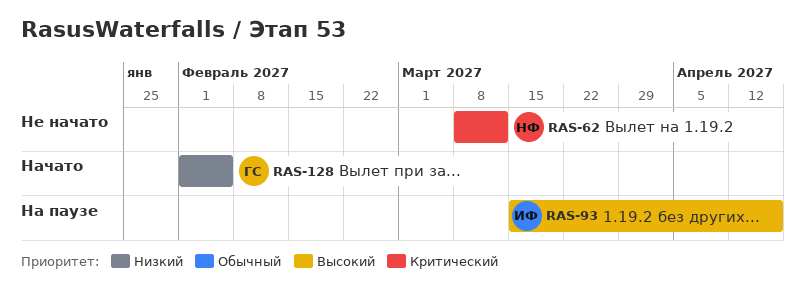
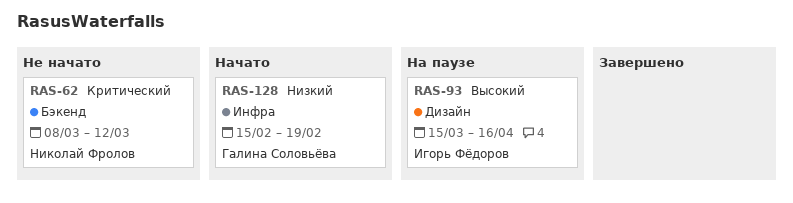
RAS-128, start: Feb 1 -> Feb 15
RAS-128, due: Feb 5 -> Feb 19

